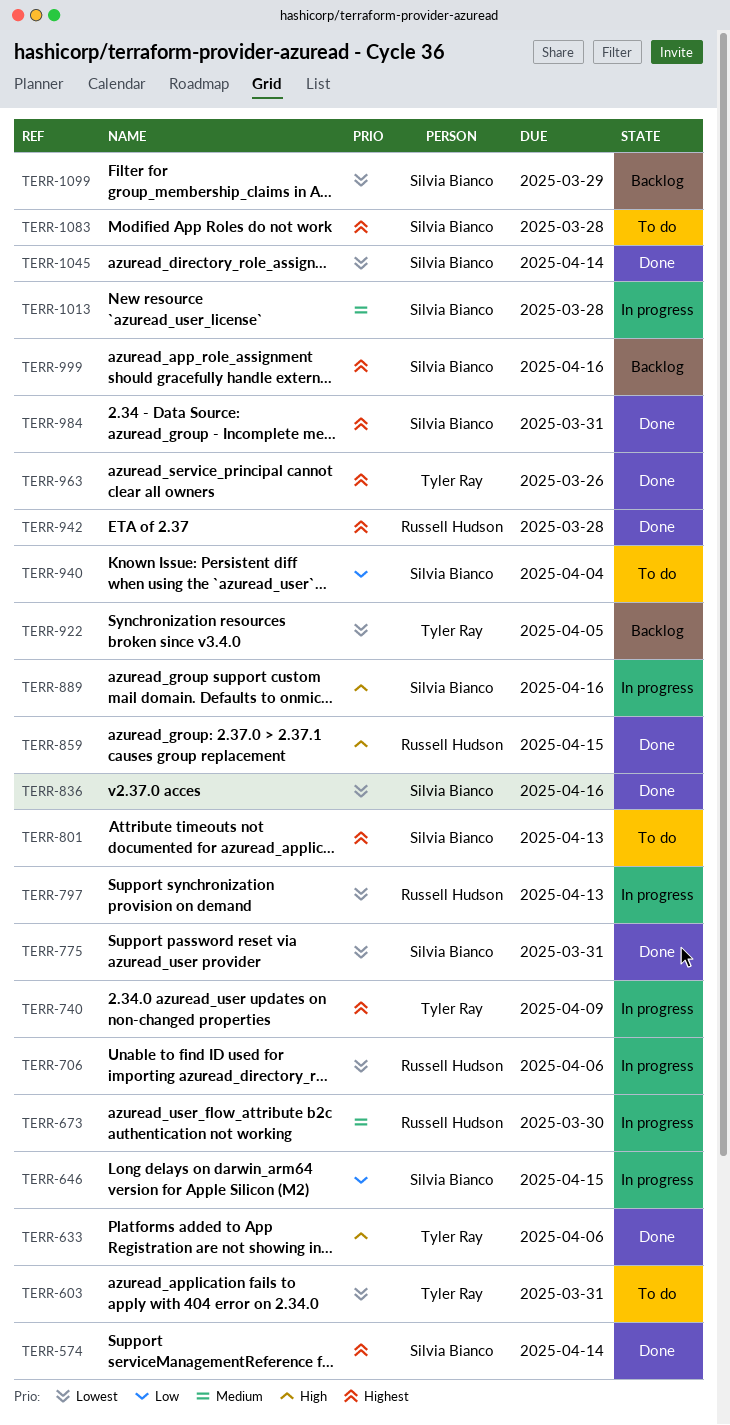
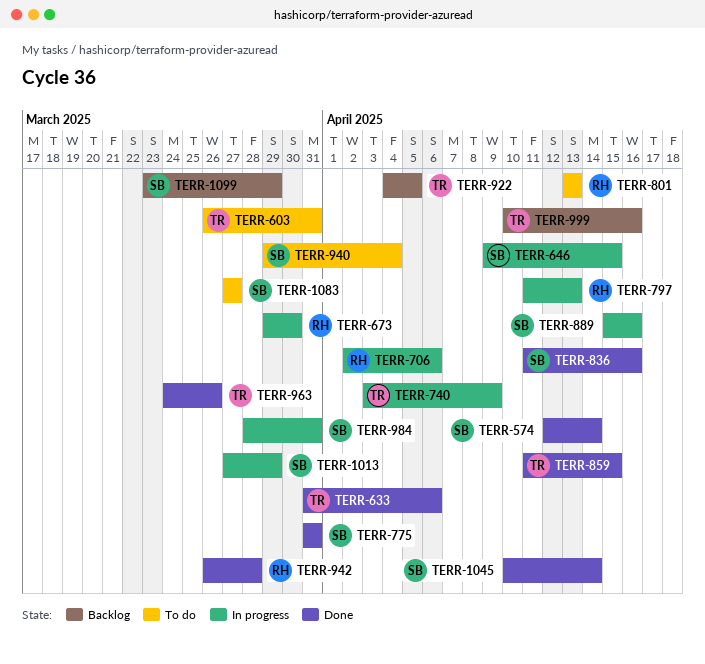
TERR-801, owner: Silvia Bianco -> Russell Hudson
TERR-859, owner: Russell Hudson -> Tyler Ray
TERR-984, status: Done -> In progress
TERR-999, owner: Silvia Bianco -> Tyler Ray
TERR-1013, due: Mar 28 -> Mar 29
TERR-1083, due: Mar 28 -> Mar 27

